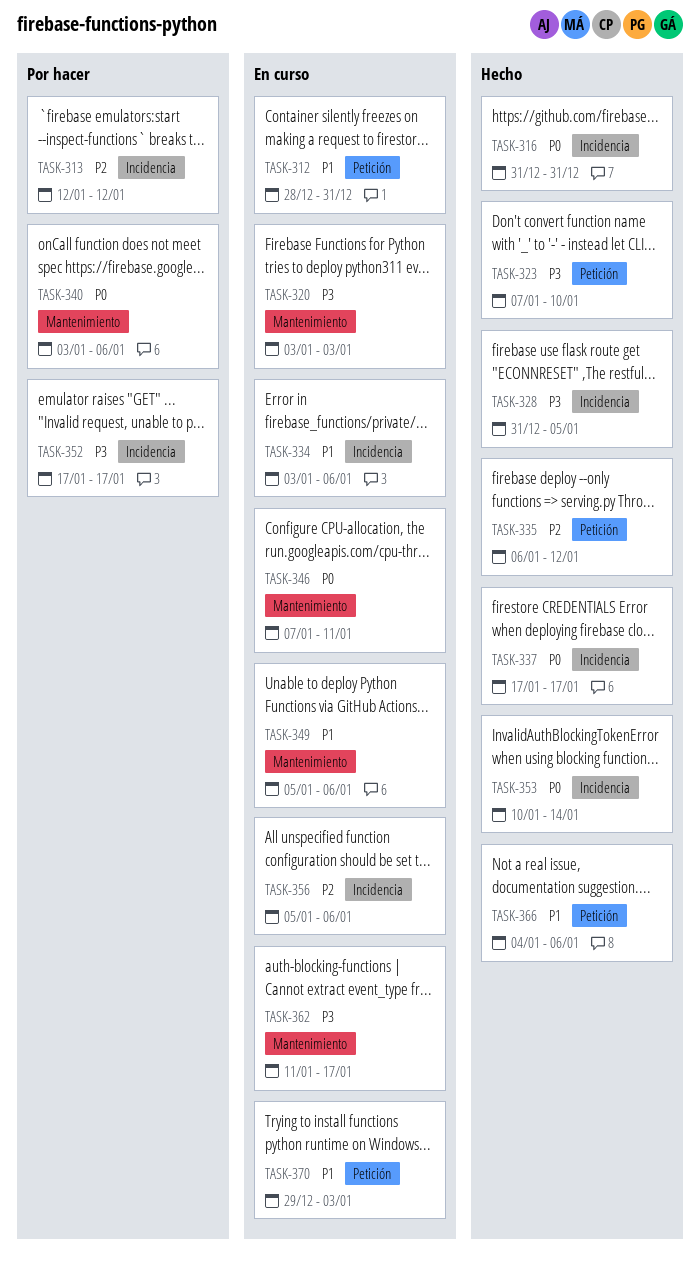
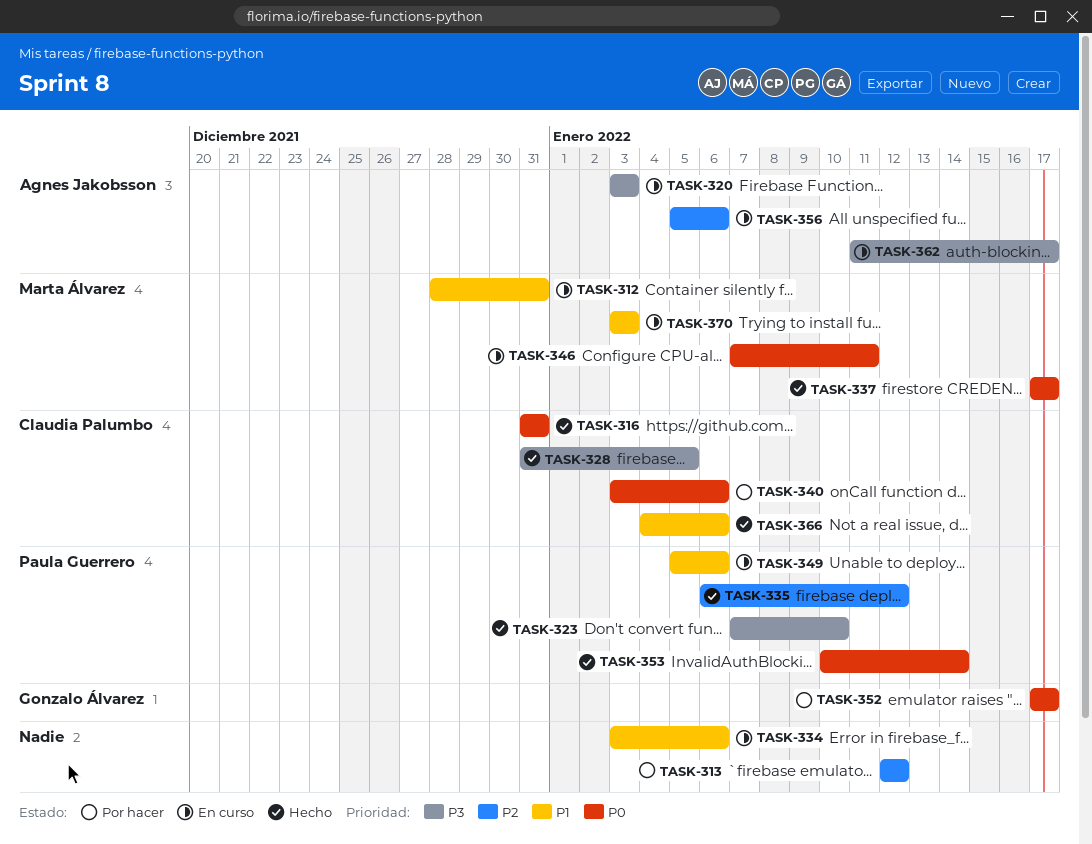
TASK-352, priority: P3 -> P0
TASK-370, start: Dec 29 -> Jan 3

